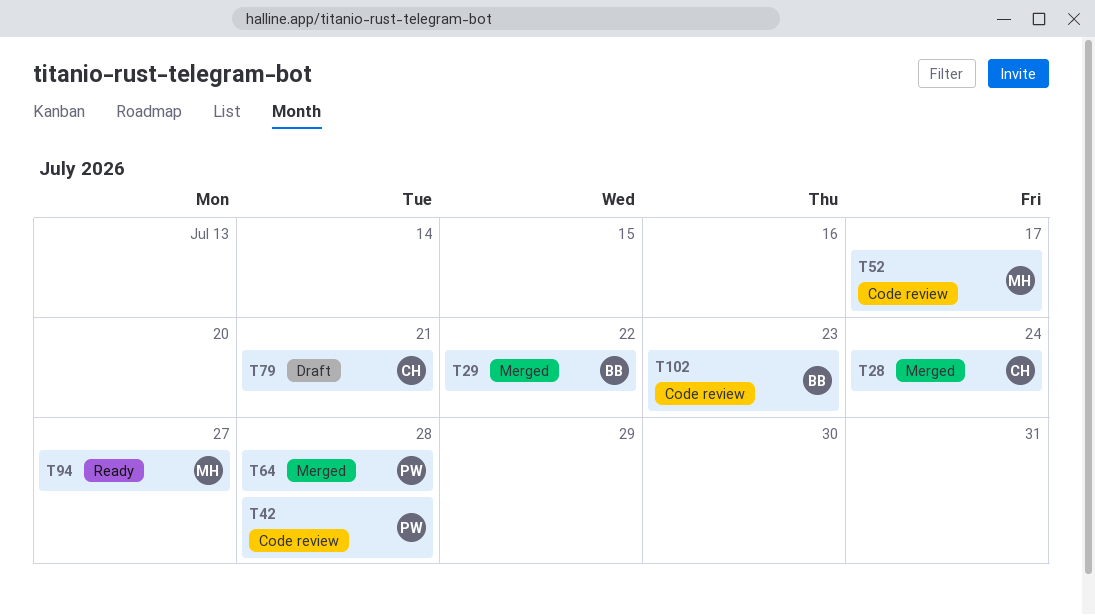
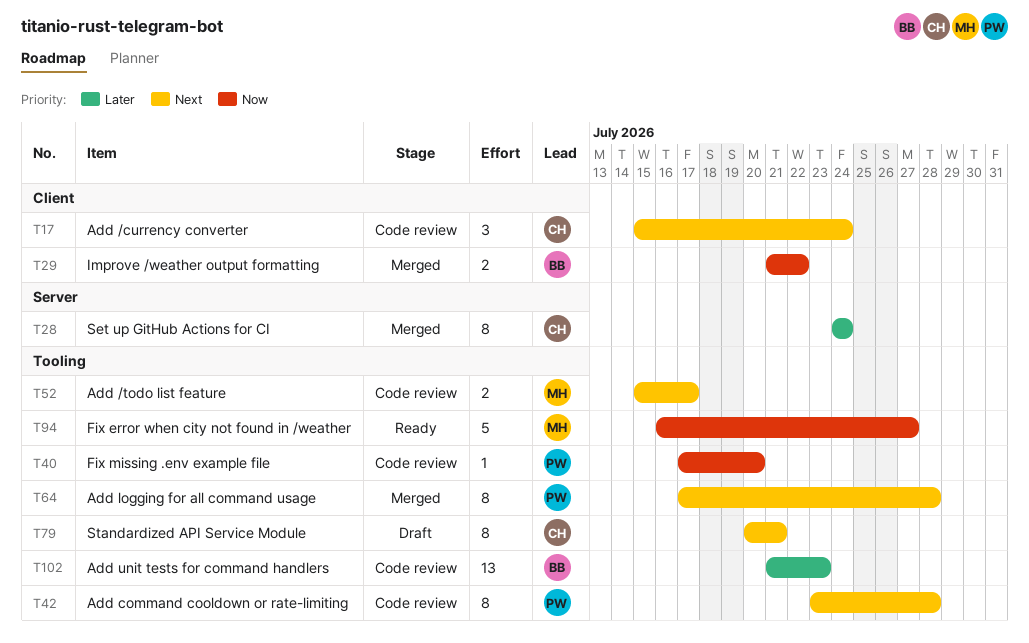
T17: none -> present
T40: none -> present

